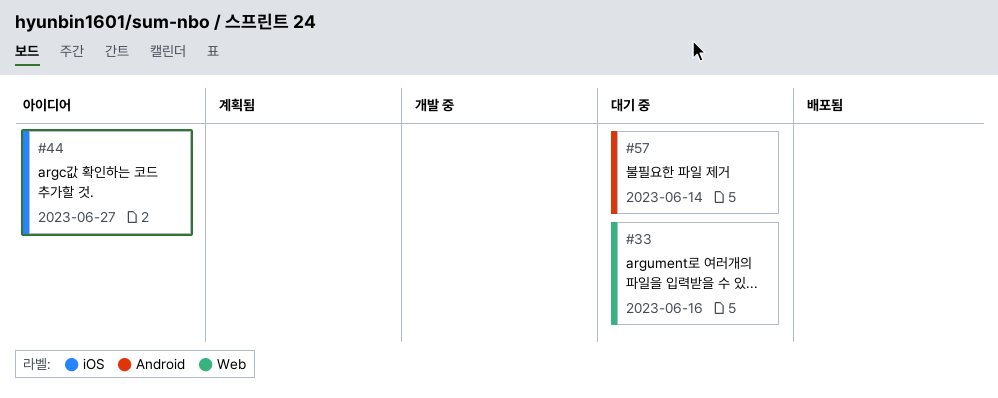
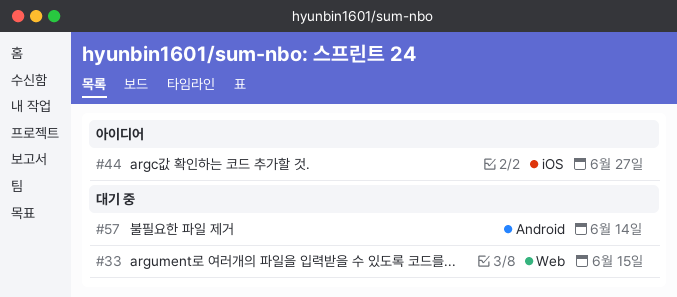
#33, due: Jun 16 -> Jun 15

